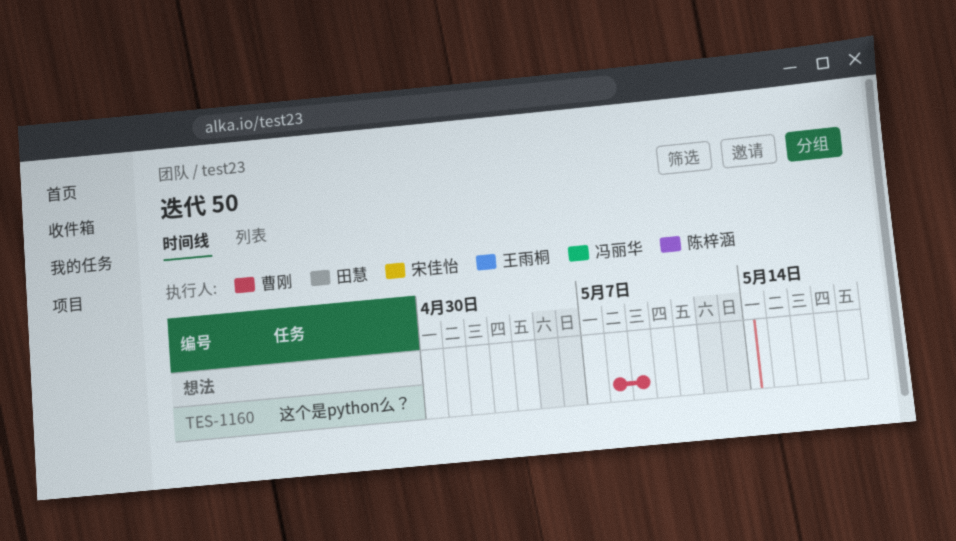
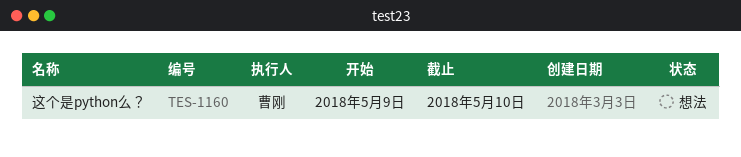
TES-1160, start: May 8 -> May 9
TES-1160, due: May 9 -> May 10

